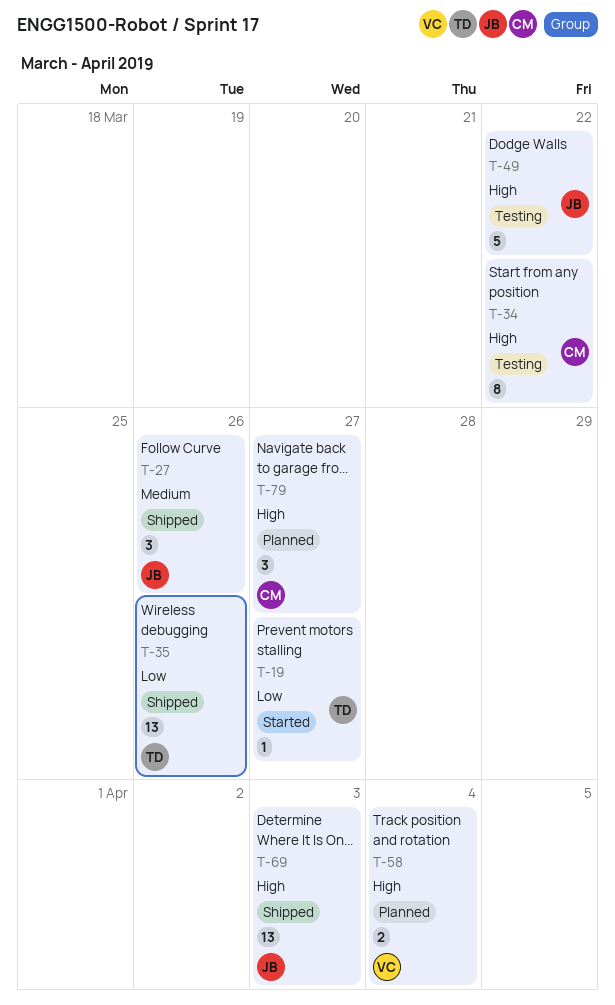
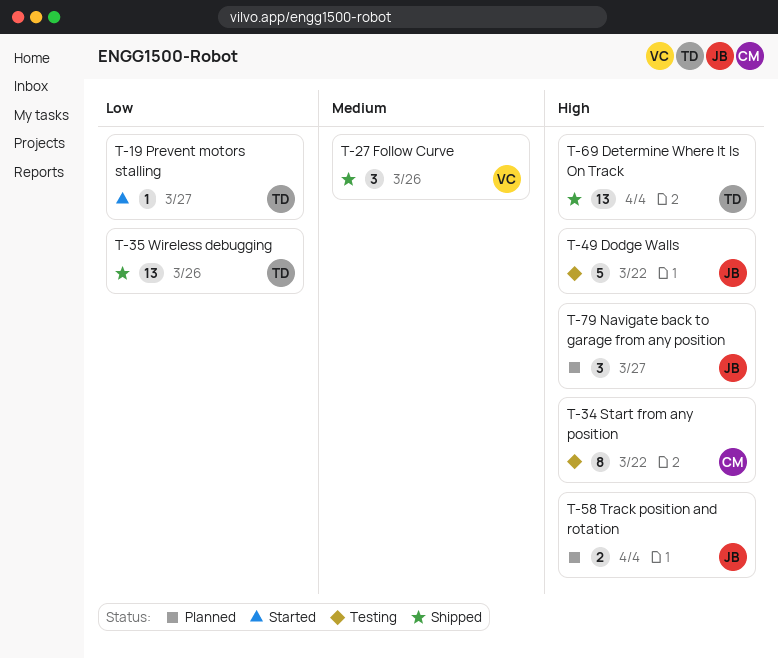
T-27, owner: JB -> VC
T-58, owner: VC -> JB
T-69, owner: JB -> TD
T-69, due: Apr 3 -> Apr 4
T-79, owner: CM -> JB

